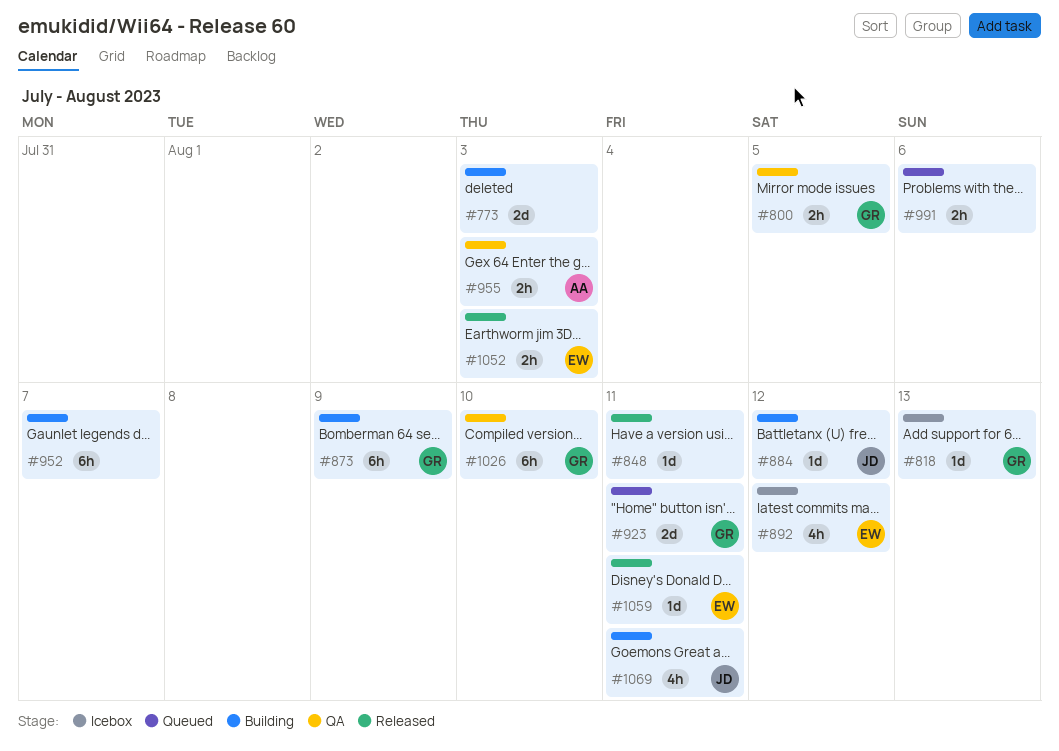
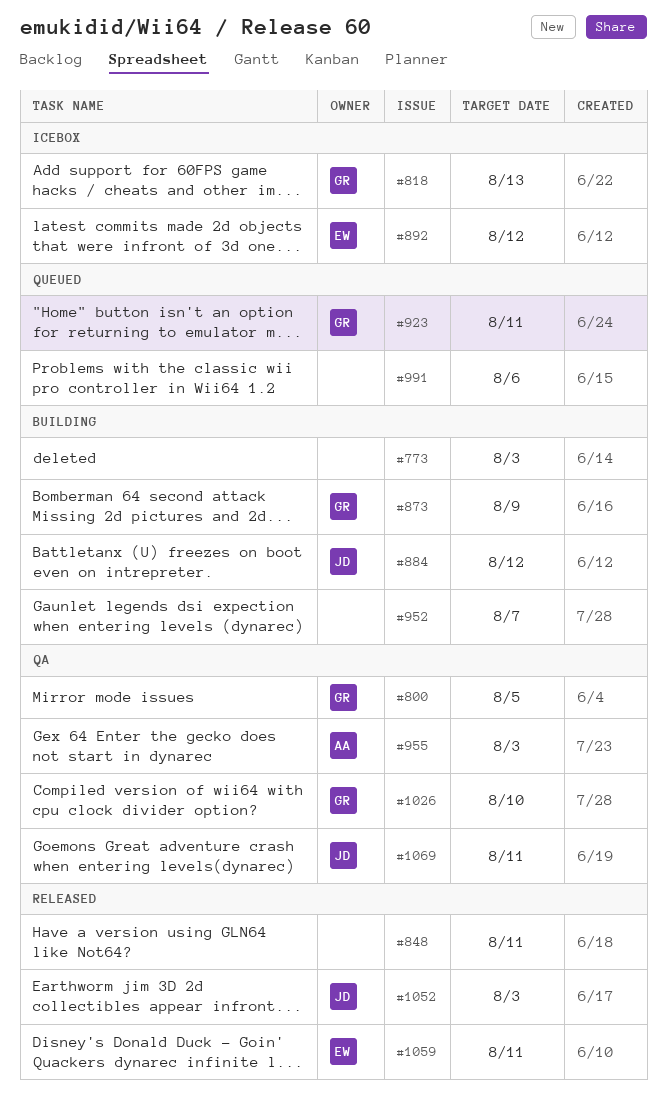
#1052, owner: EW -> JD
#1069, status: Building -> QA

